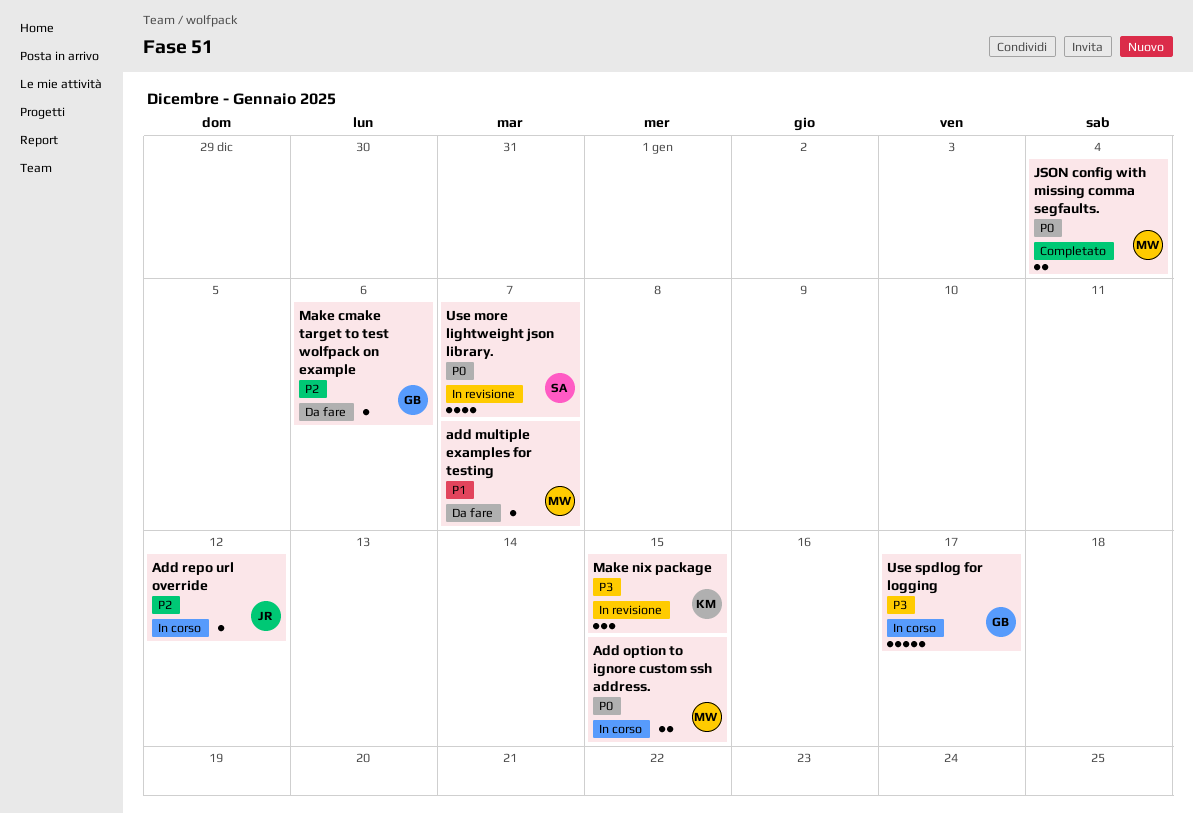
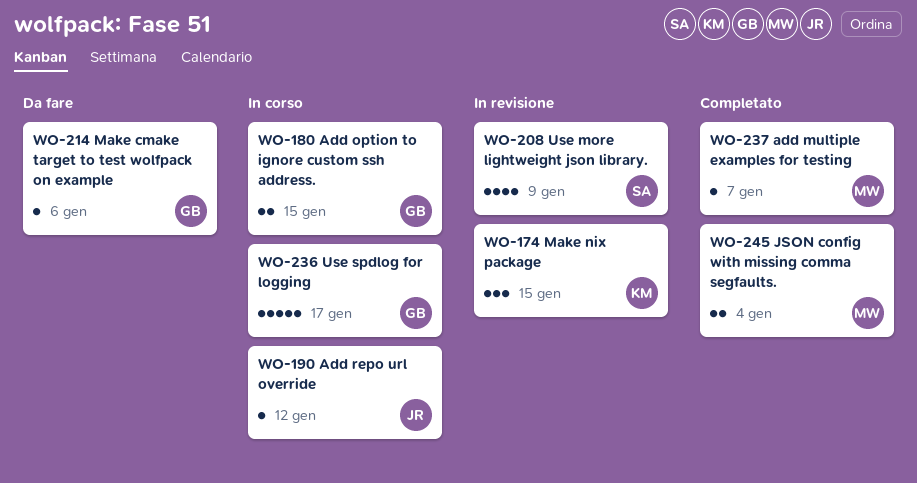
add multiple examples for testing, status: Da fare -> Completato
Add option to ignore custom ssh address., owner: MW -> GB
Use more lightweight json library., due: Jan 7 -> Jan 9

